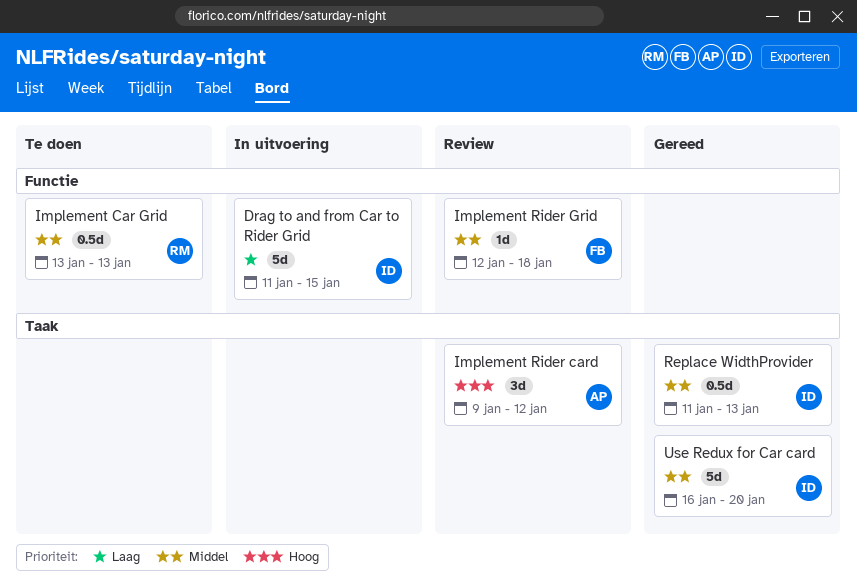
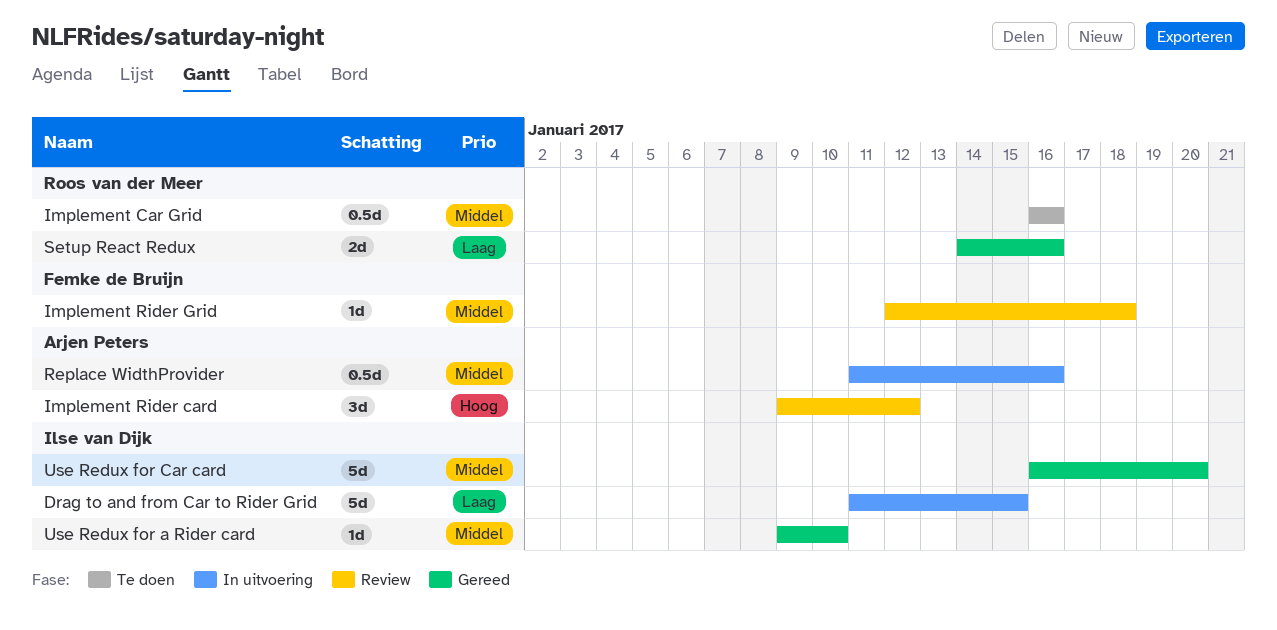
Implement Car Grid, start: Jan 13 -> Jan 16
Implement Car Grid, due: Jan 13 -> Jan 16
Replace WidthProvider, status: Gereed -> In uitvoering
Replace WidthProvider, owner: Ilse van Dijk -> Arjen Peters
Replace WidthProvider, due: Jan 13 -> Jan 16
Setup React Redux: none -> present
Use Redux for a Rider card: none -> present

